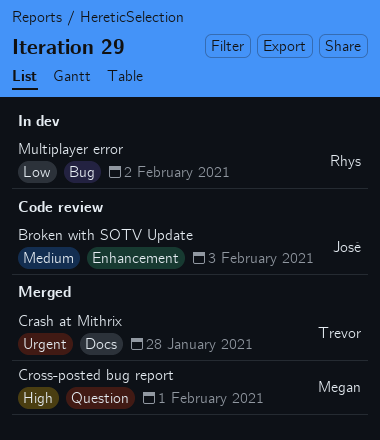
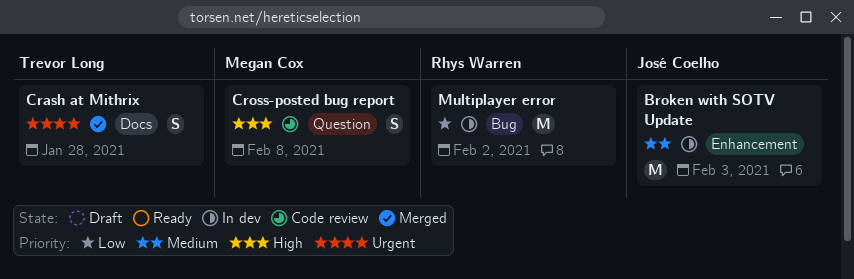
Broken with SOTV Update, status: Code review -> In dev
Cross-posted bug report, status: Merged -> Code review
Cross-posted bug report, due: Feb 1 -> Feb 8

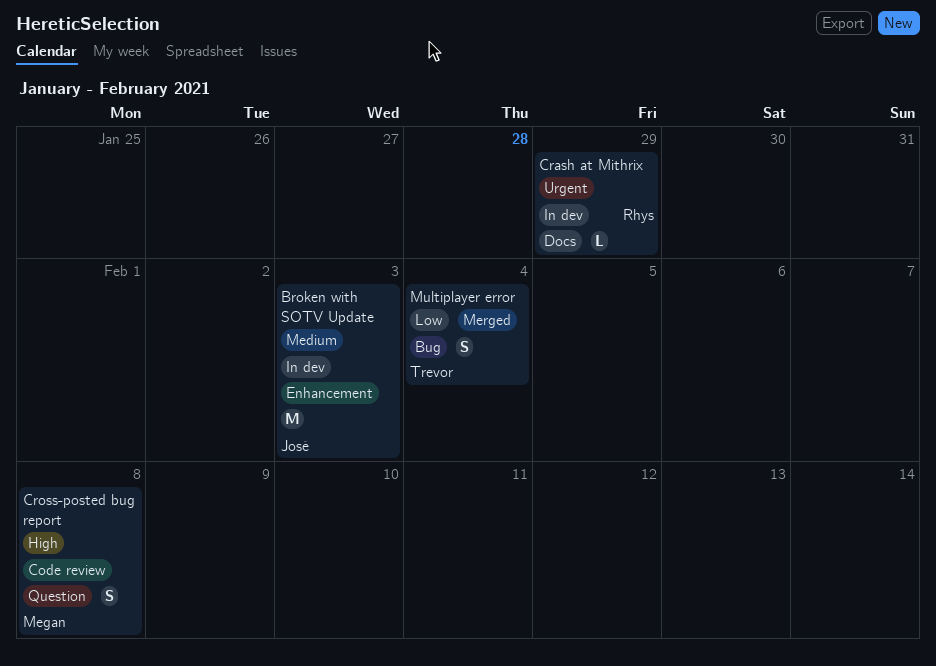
Crash at Mithrix, status: Merged -> In dev
Crash at Mithrix, owner: Trevor Long -> Rhys Warren
Crash at Mithrix, estimate: S -> L
Crash at Mithrix, due: Jan 28 -> Jan 29
Multiplayer error, status: In dev -> Merged
Multiplayer error, owner: Rhys Warren -> Trevor Long
Multiplayer error, estimate: M -> S
Multiplayer error, due: Feb 2 -> Feb 4

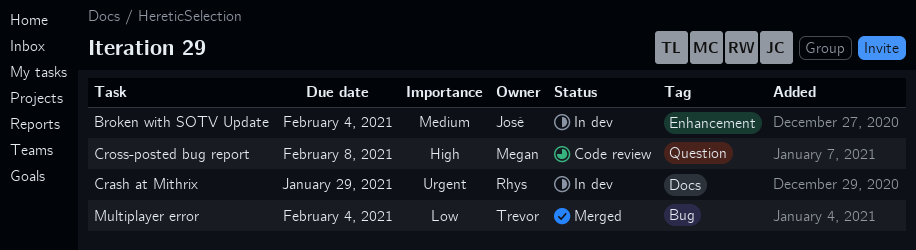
Broken with SOTV Update, due: Feb 3 -> Feb 4

